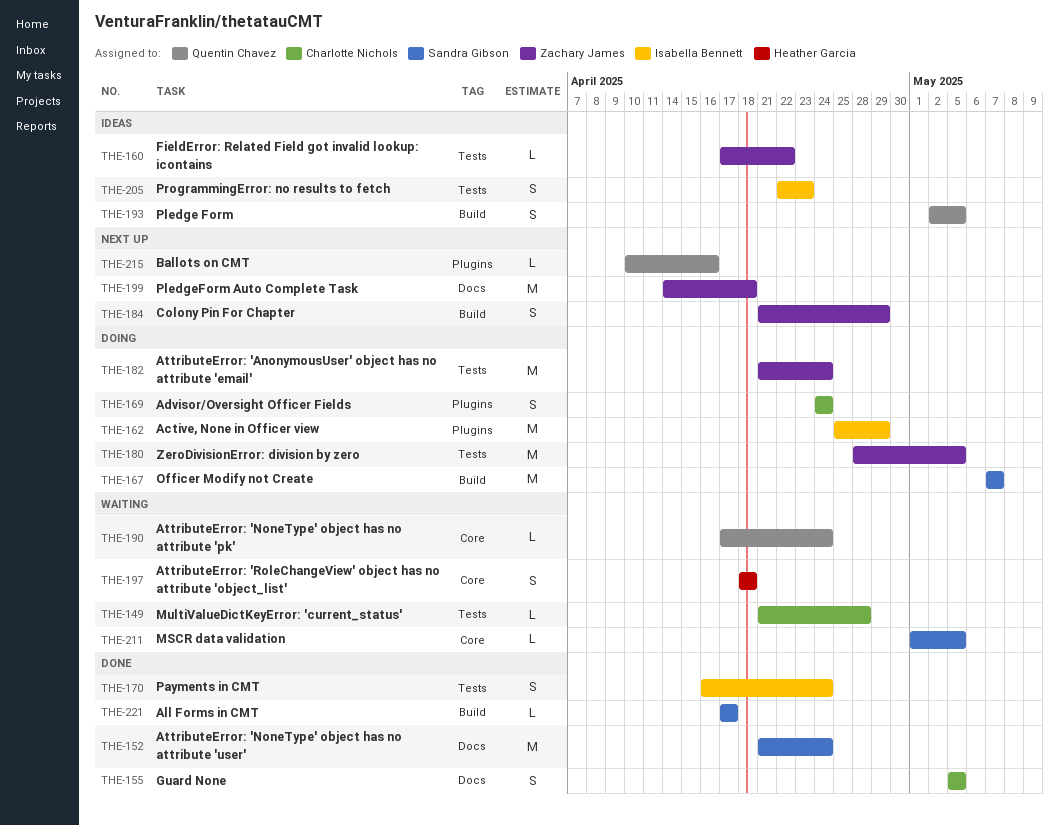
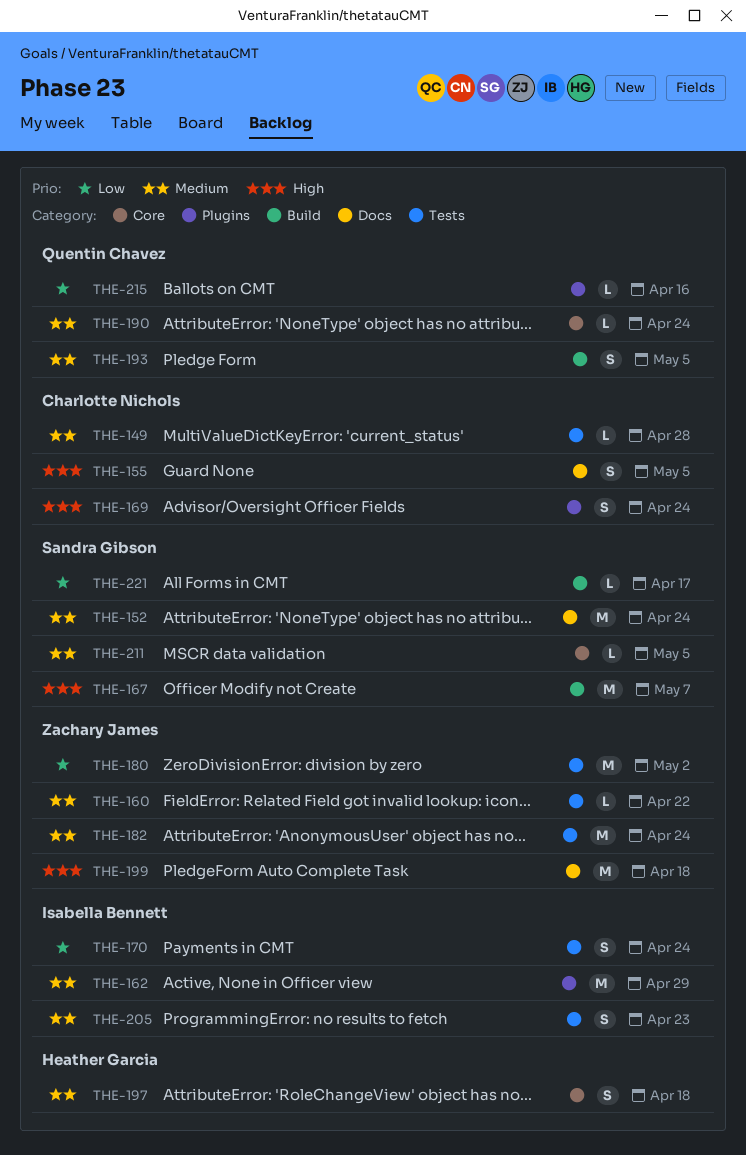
THE-180, due: May 5 -> May 2
THE-184: present -> none

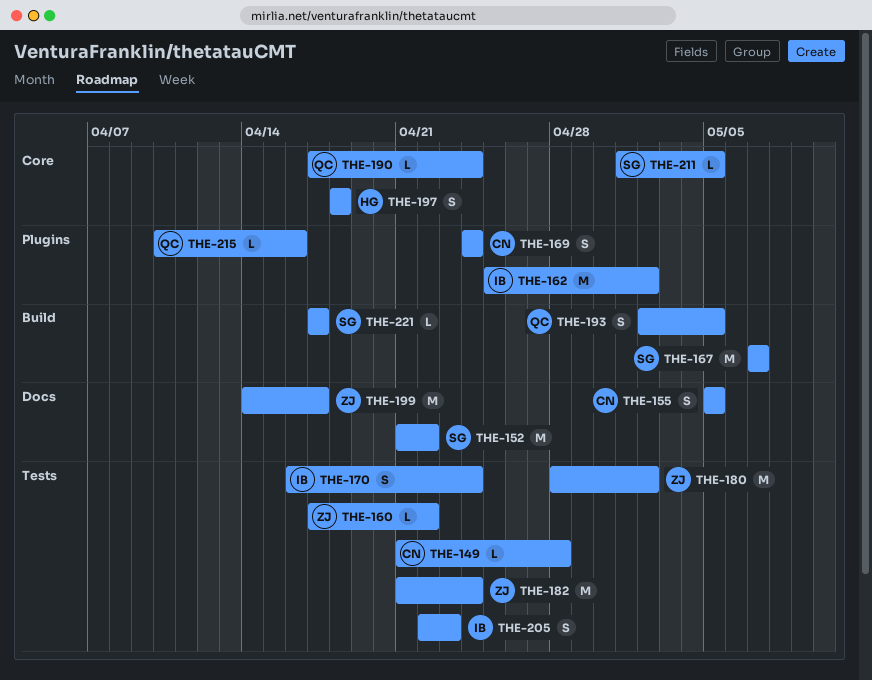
THE-152, due: Apr 24 -> Apr 22
THE-162, due: Apr 29 -> May 2
THE-199, due: Apr 18 -> Apr 17

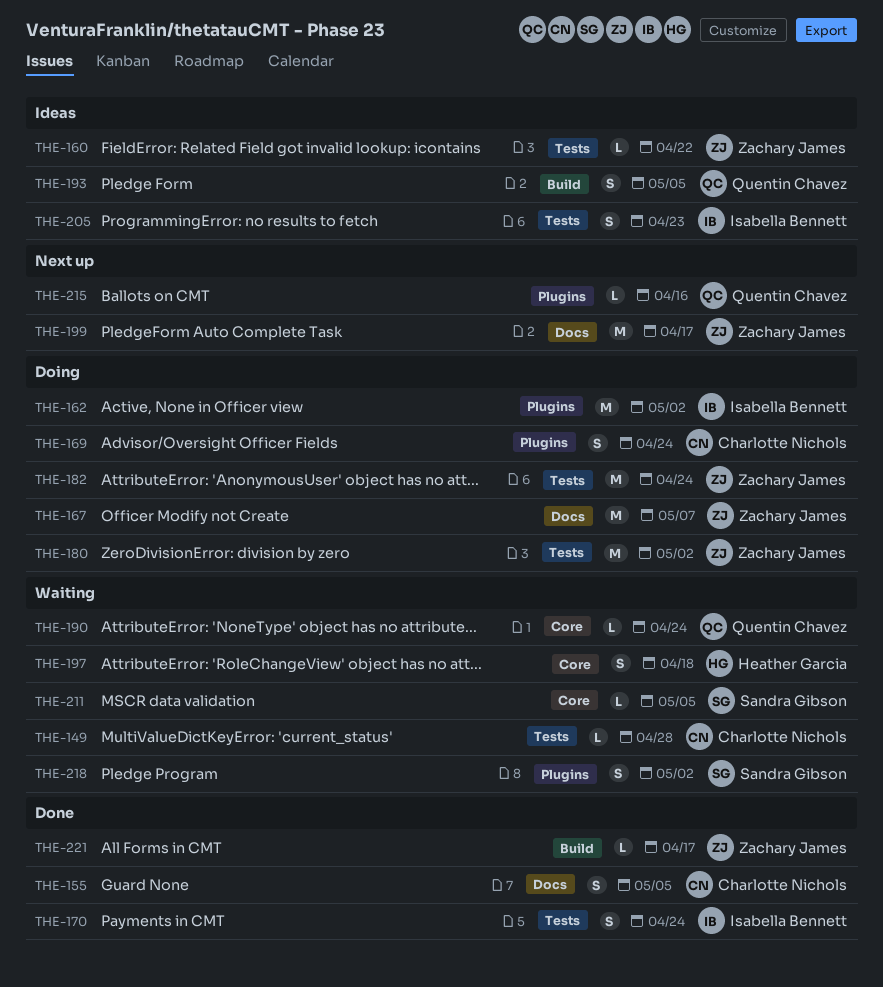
THE-152: present -> none
THE-167, owner: Sandra Gibson -> Zachary James
THE-167, label: Build -> Docs
THE-218: none -> present
THE-221, owner: Sandra Gibson -> Zachary James

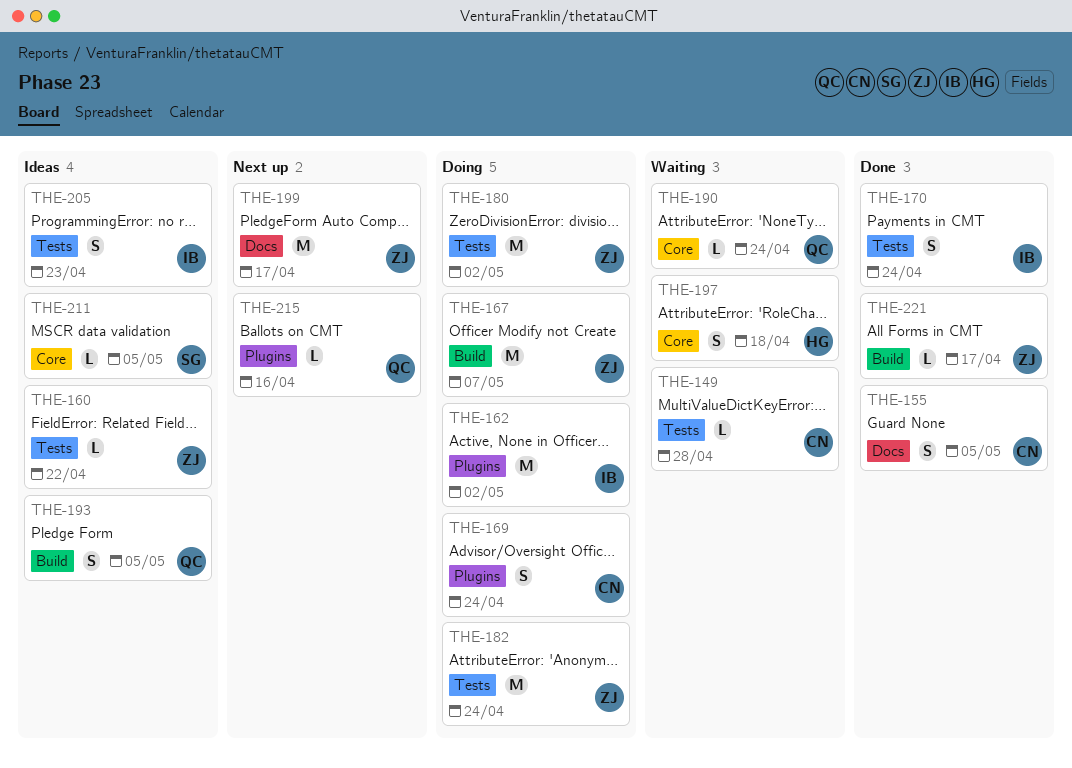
THE-167, label: Docs -> Build
THE-211, status: Waiting -> Ideas
THE-218: present -> none

